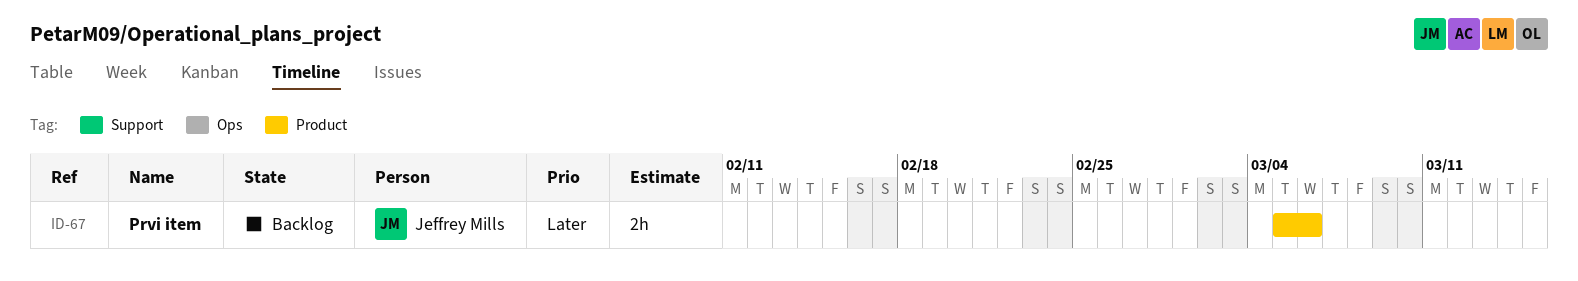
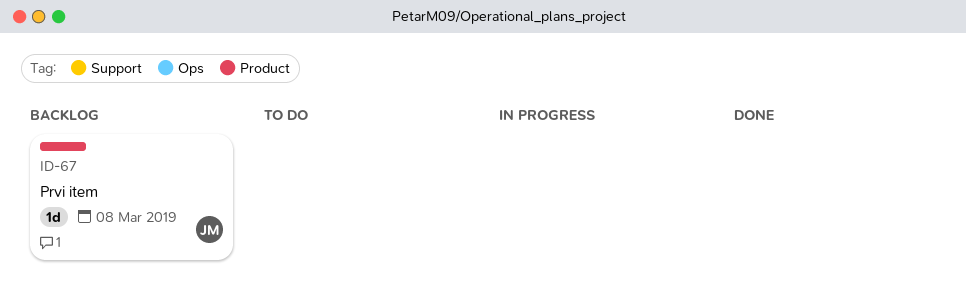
ID-67, estimate: 2h -> 1d
ID-67, due: Mar 6 -> Mar 8

